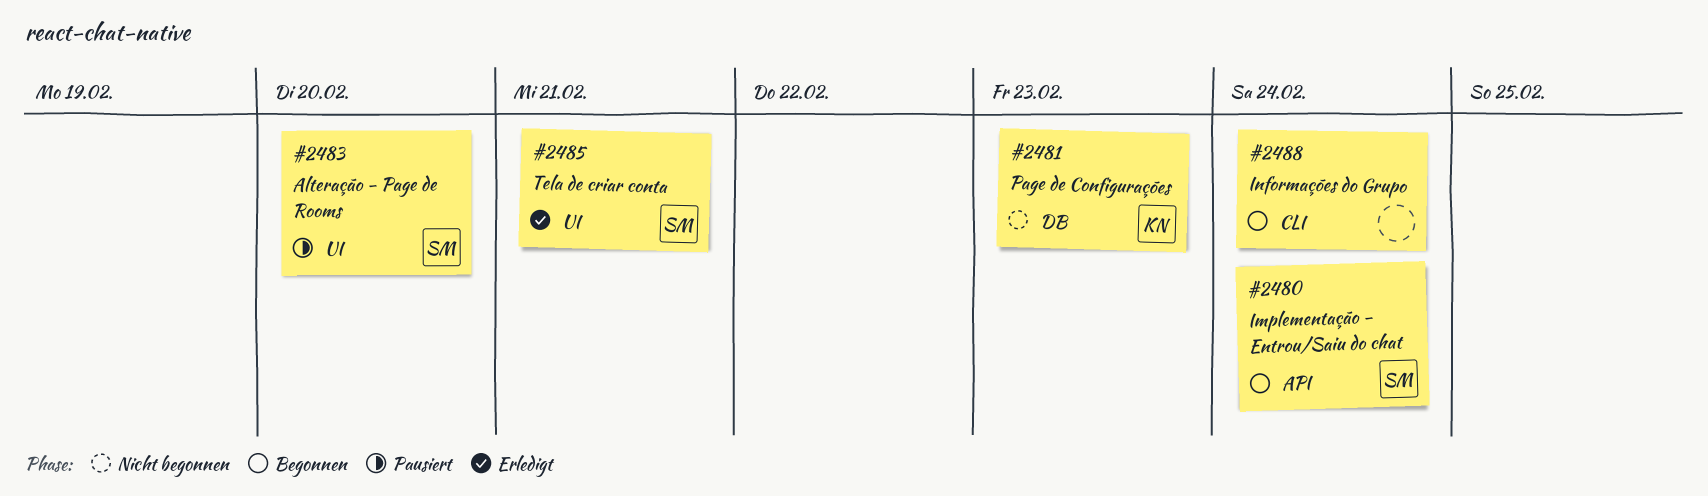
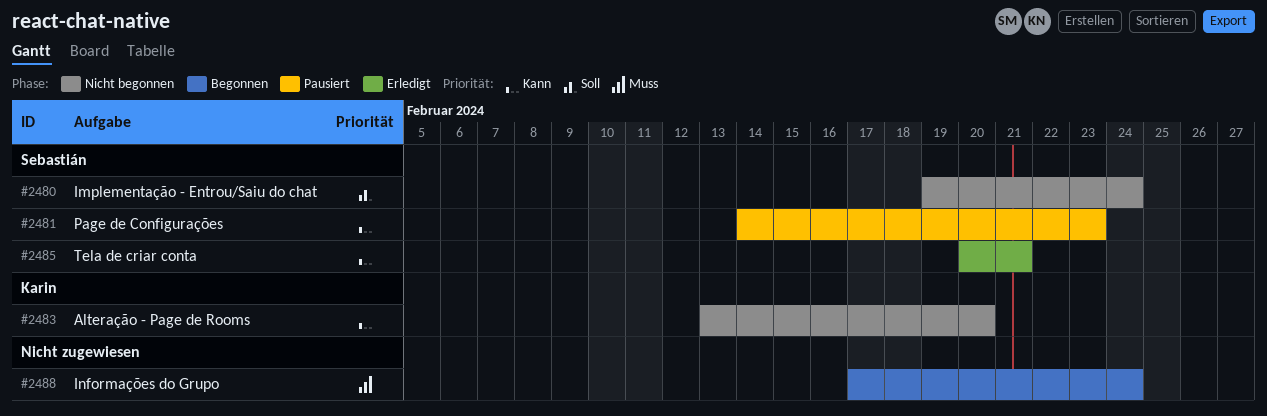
#2480, status: Begonnen -> Nicht begonnen
#2481, status: Nicht begonnen -> Pausiert
#2481, owner: Karin -> Sebastián
#2483, status: Pausiert -> Nicht begonnen
#2483, owner: Sebastián -> Karin

